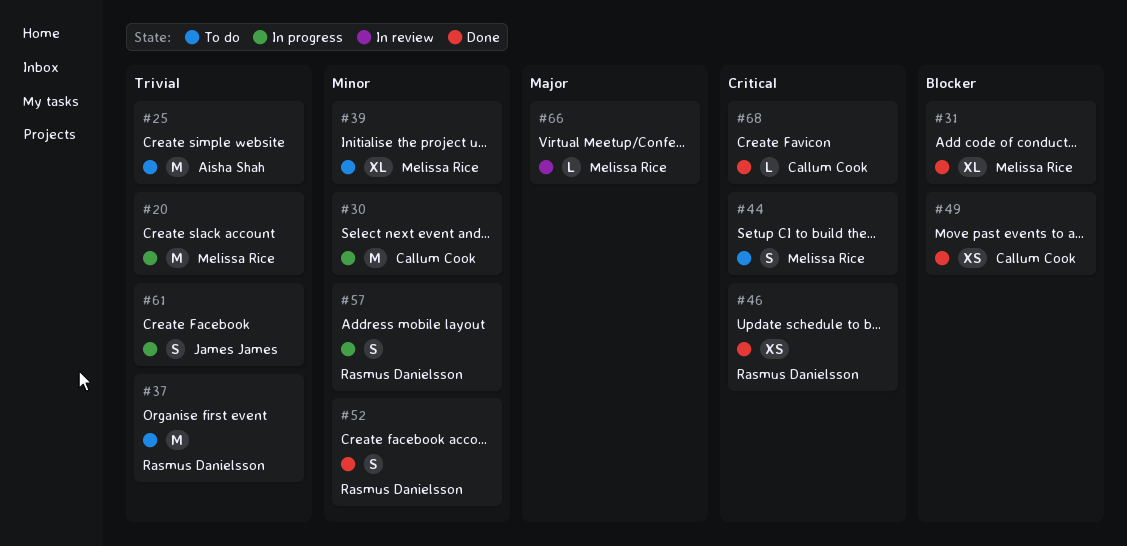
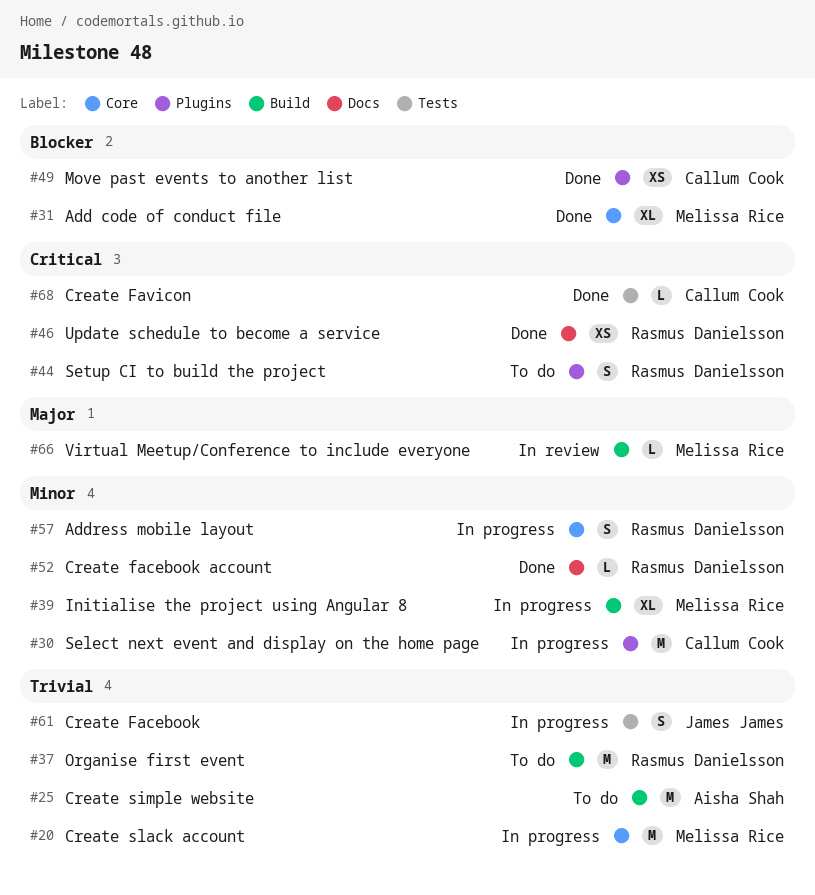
#39, status: To do -> In progress
#44, owner: Melissa Rice -> Rasmus Danielsson
#52, estimate: S -> L

